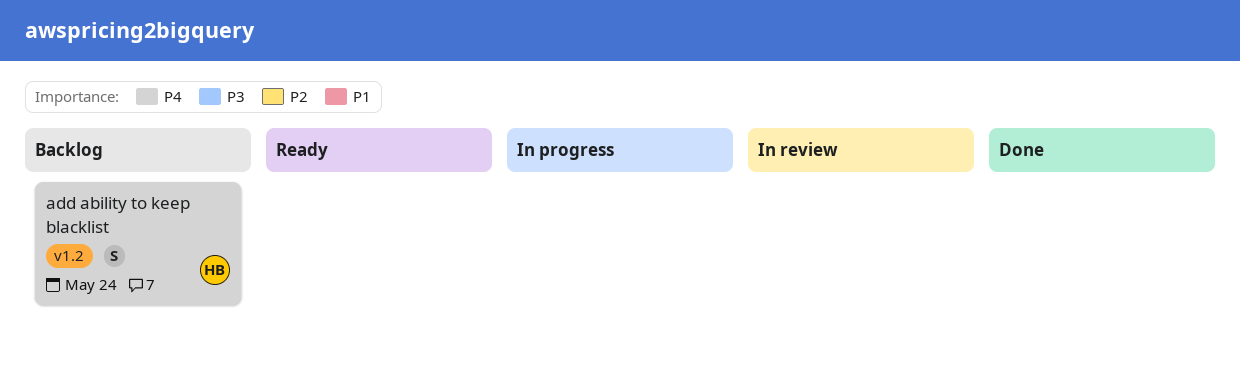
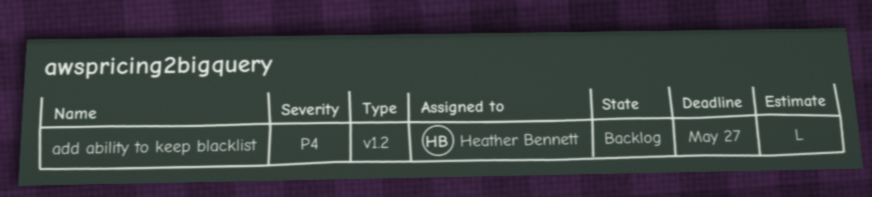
add ability to keep blacklist, estimate: S -> L
add ability to keep blacklist, due: May 24 -> May 27

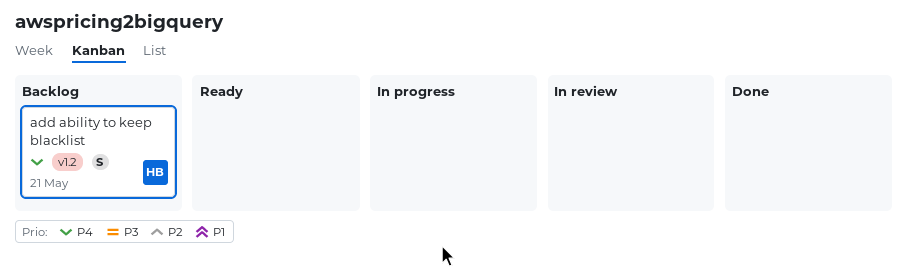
add ability to keep blacklist, estimate: L -> S
add ability to keep blacklist, due: May 27 -> May 21

